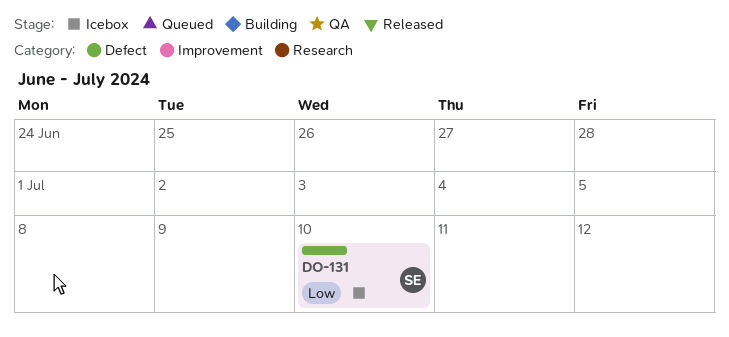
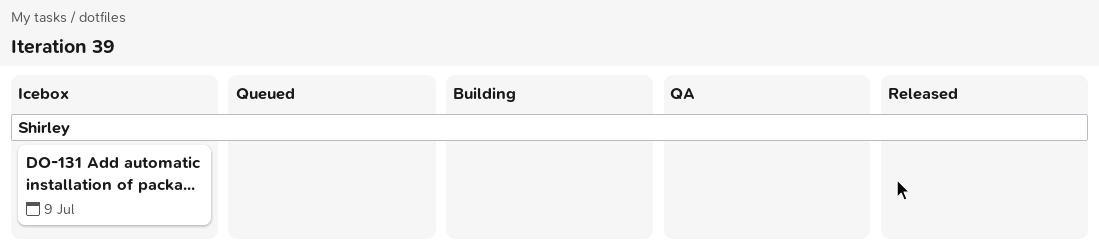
DO-131, due: Jul 10 -> Jul 9

